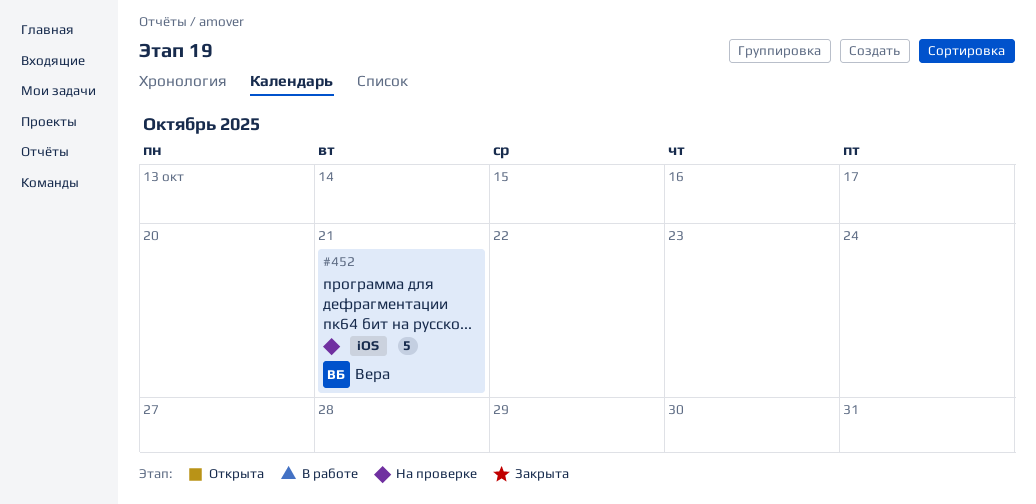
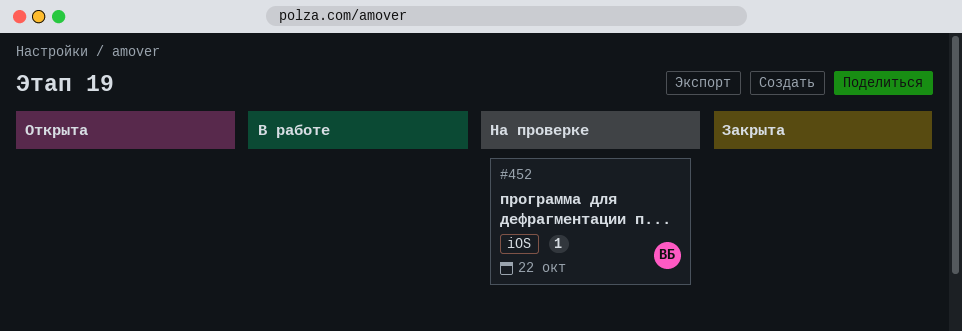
#452, estimate: 5 -> 1
#452, due: Oct 21 -> Oct 22

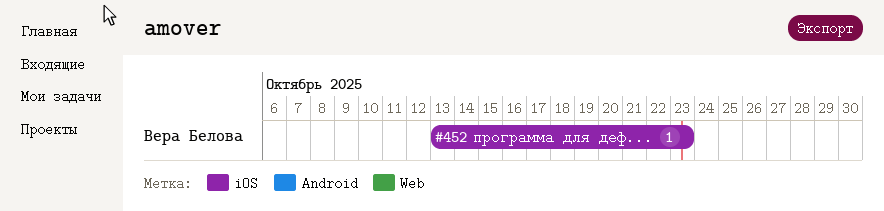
#452, due: Oct 22 -> Oct 23

